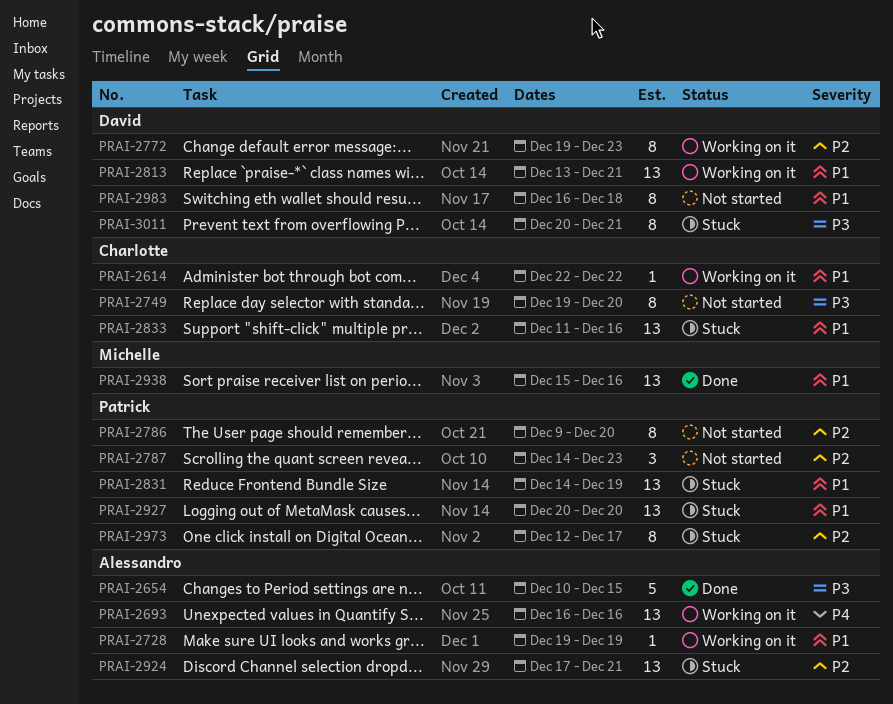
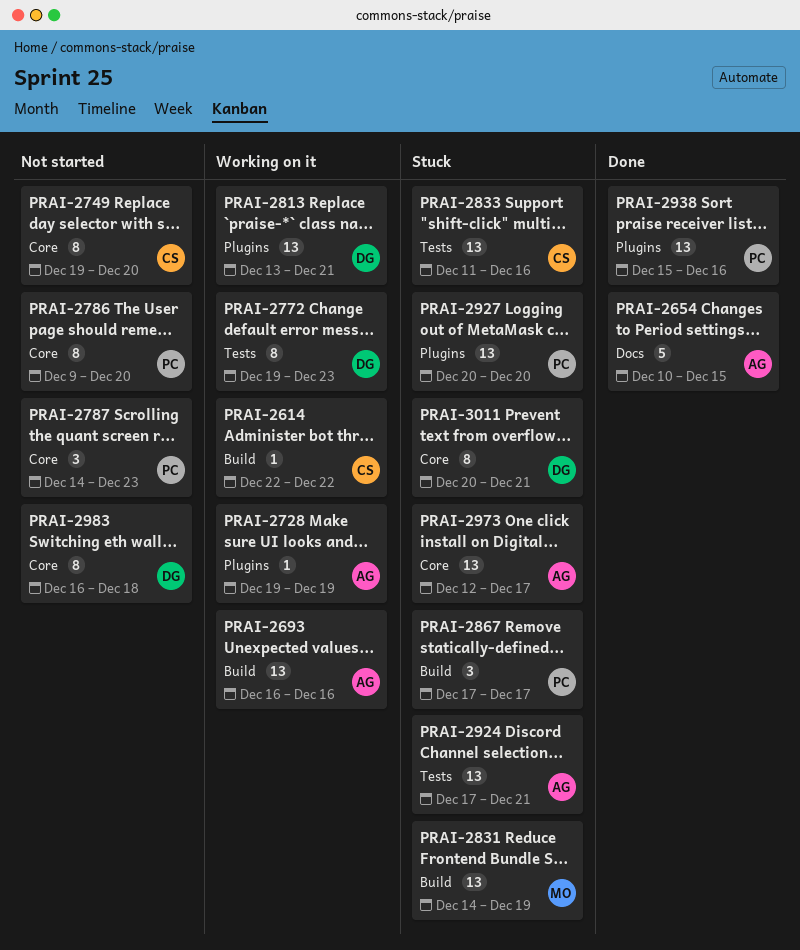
PRAI-2831, owner: Patrick -> Michelle
PRAI-2867: none -> present
PRAI-2938, owner: Michelle -> Patrick
PRAI-2973, owner: Patrick -> Alessandro
PRAI-2973, estimate: 8 -> 13

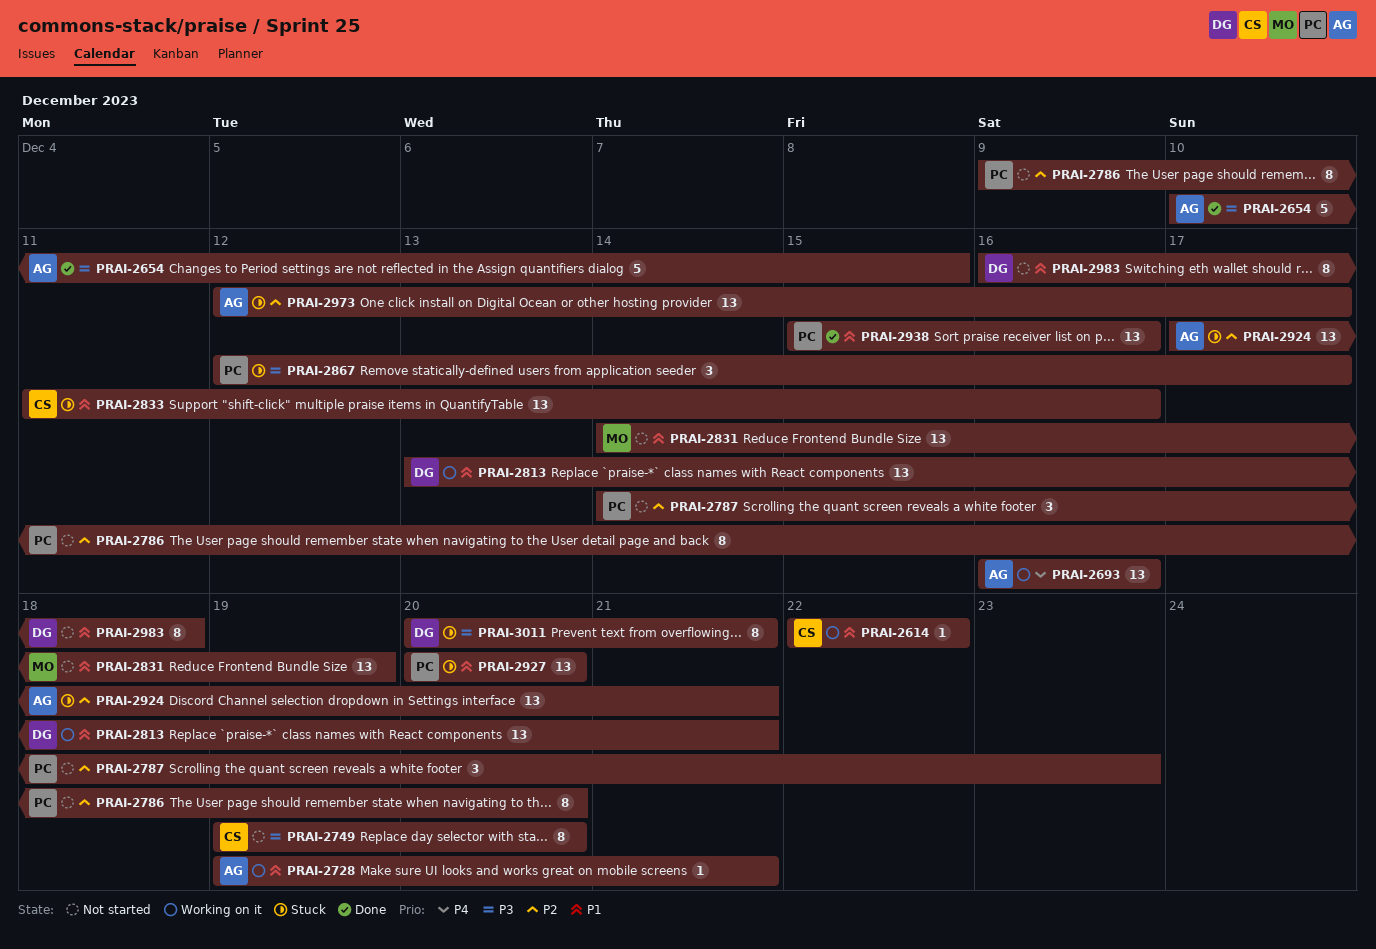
PRAI-2728, due: Dec 19 -> Dec 21
PRAI-2772: present -> none
PRAI-2831, status: Stuck -> Not started
PRAI-2867, start: Dec 17 -> Dec 12

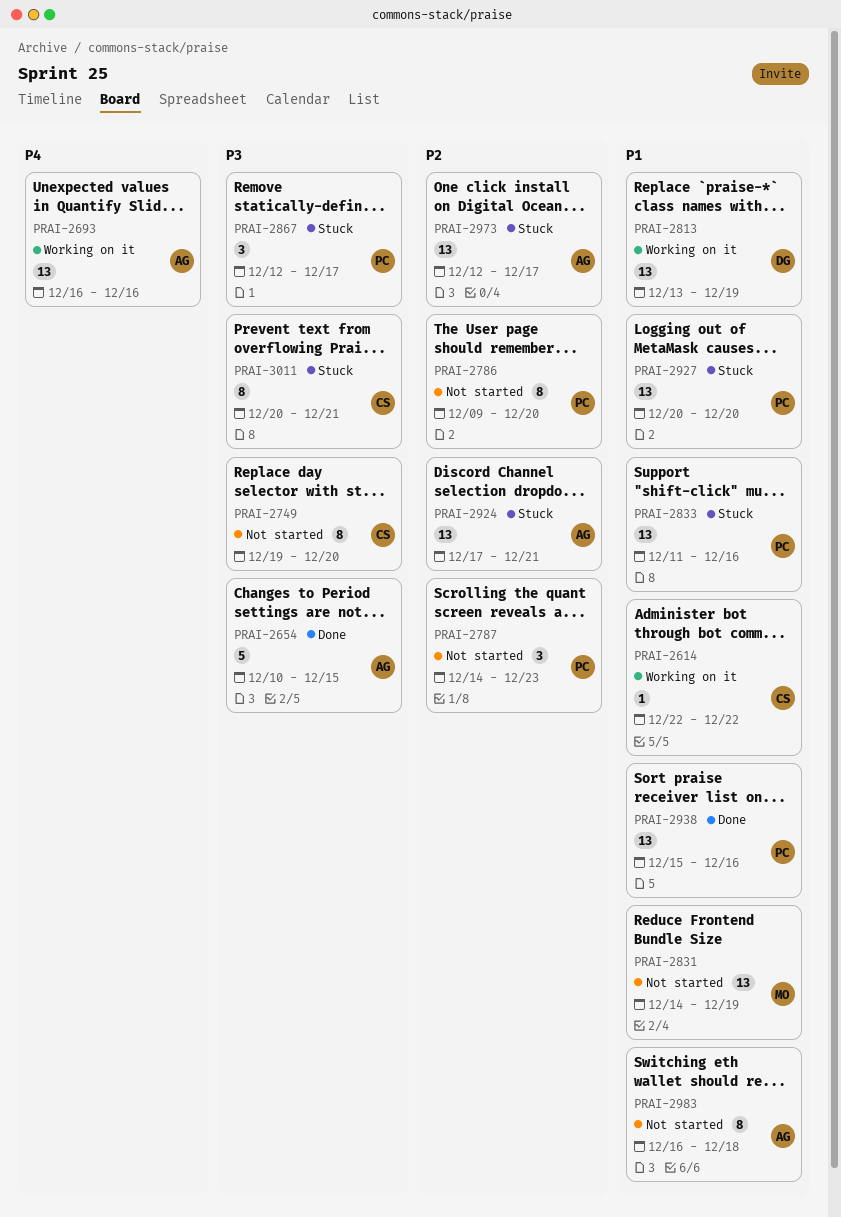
PRAI-2728: present -> none
PRAI-2813, due: Dec 21 -> Dec 19
PRAI-2833, owner: CS -> PC
PRAI-2983, owner: DG -> AG
PRAI-3011, owner: DG -> CS

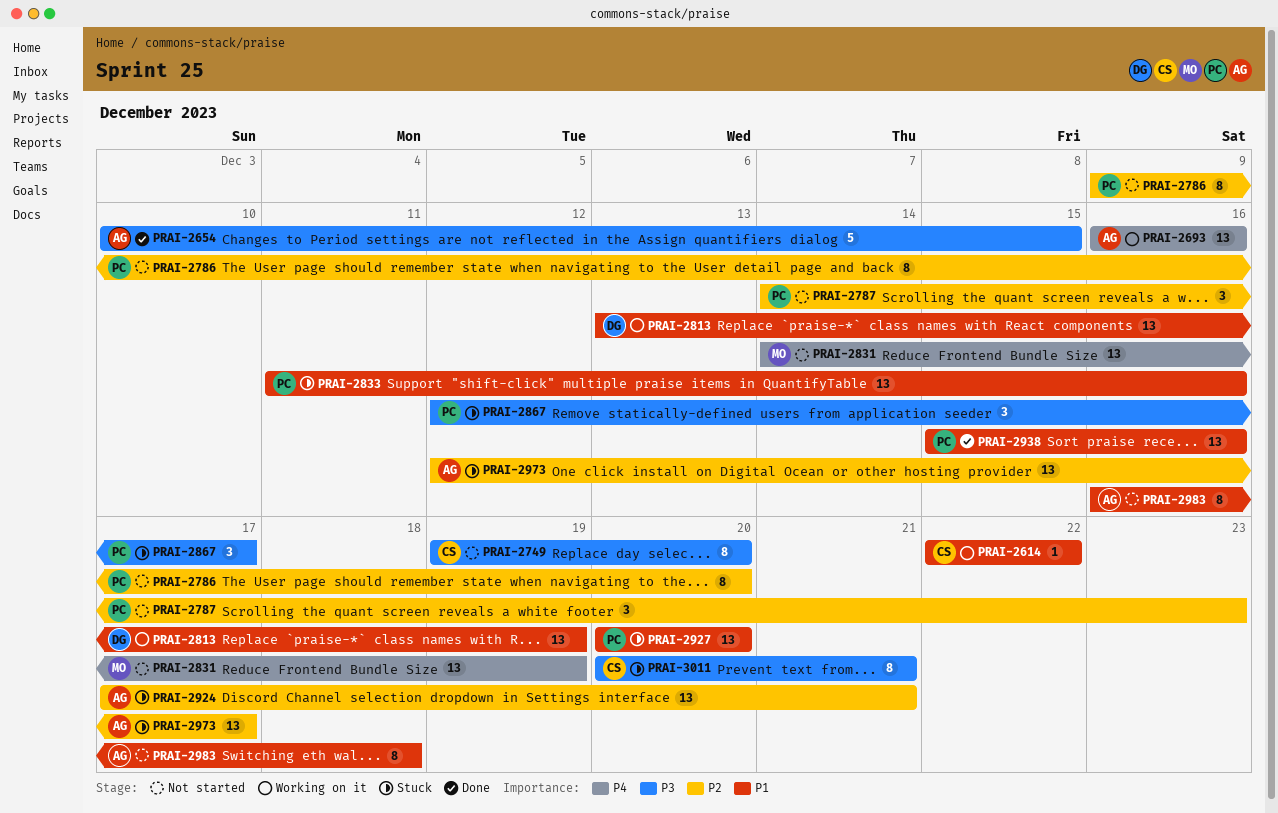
PRAI-2831, priority: P1 -> P4

